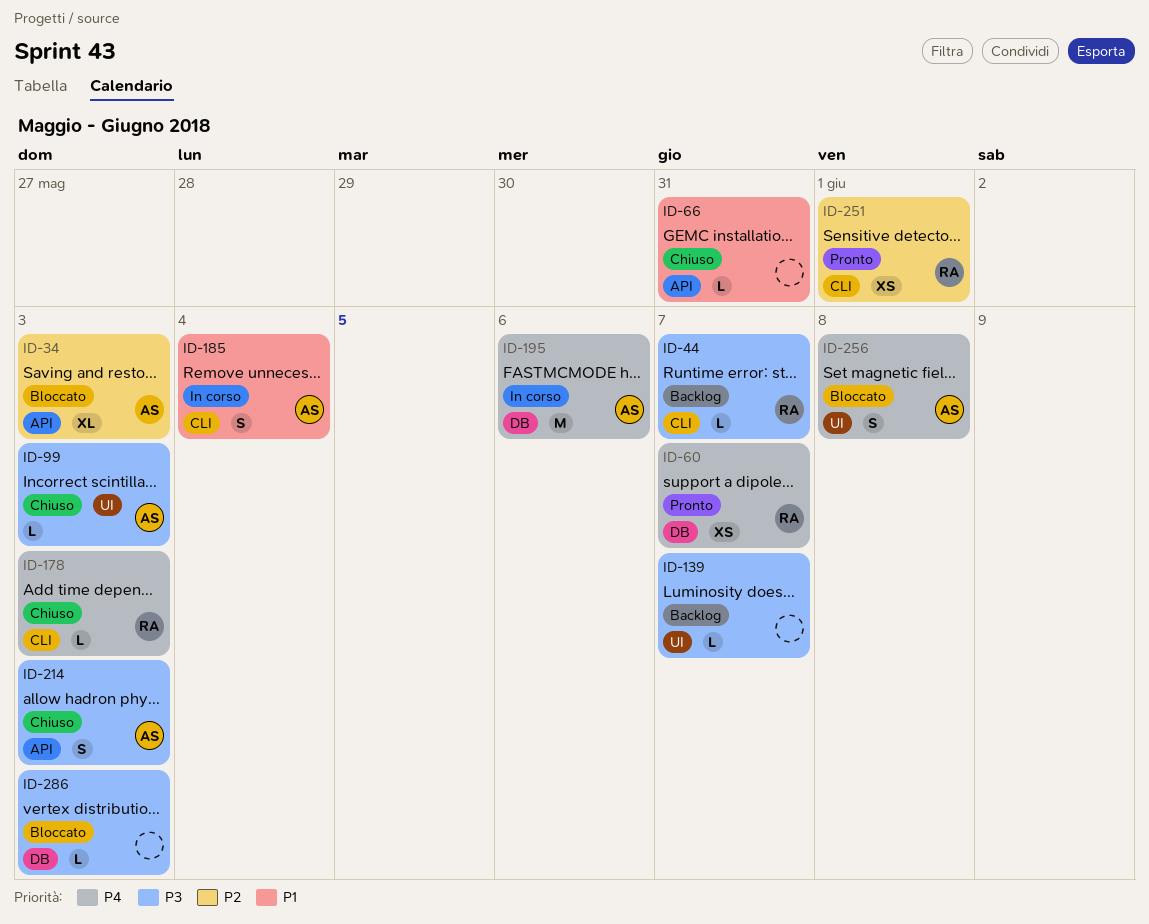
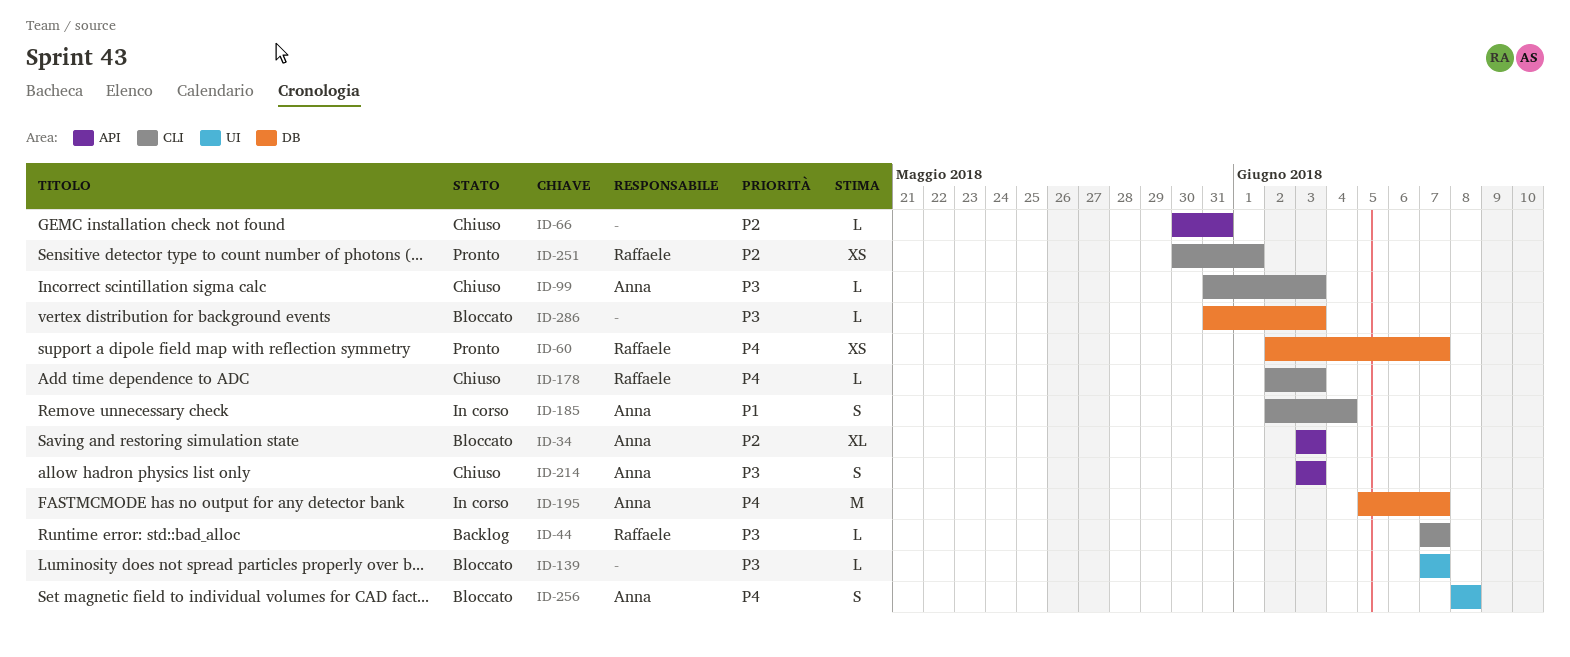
ID-66, priority: P1 -> P2
ID-99, label: UI -> CLI
ID-139, status: Backlog -> Bloccato
ID-195, due: Jun 6 -> Jun 7

